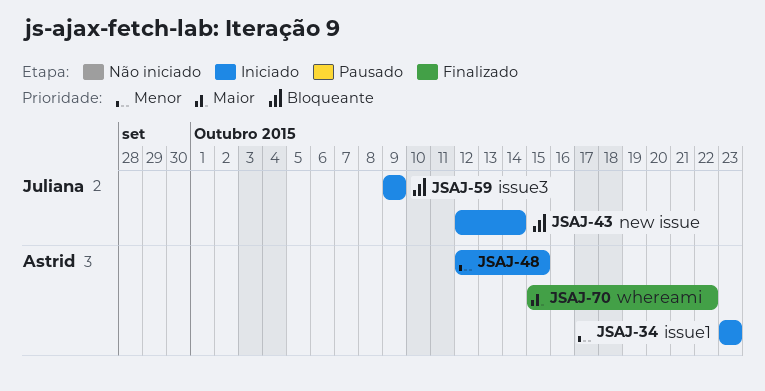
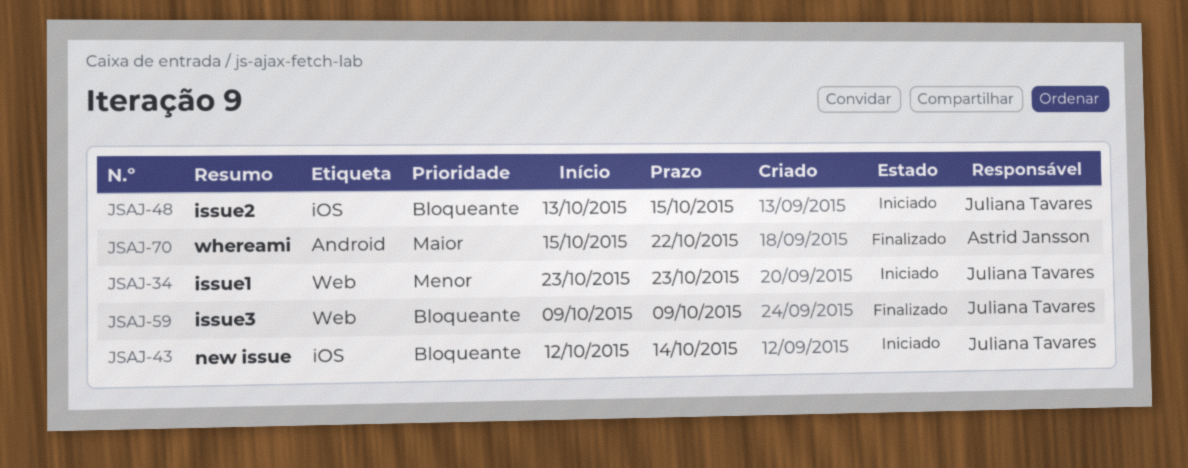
JSAJ-34, owner: Astrid Jansson -> Juliana Tavares
JSAJ-48, owner: Astrid Jansson -> Juliana Tavares
JSAJ-48, priority: Menor -> Bloqueante
JSAJ-48, start: Oct 12 -> Oct 13
JSAJ-59, status: Iniciado -> Finalizado

